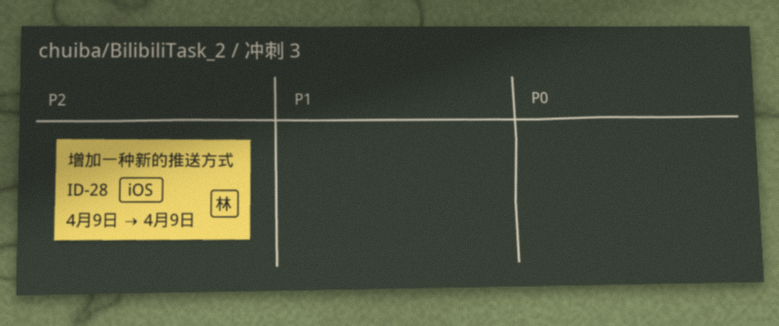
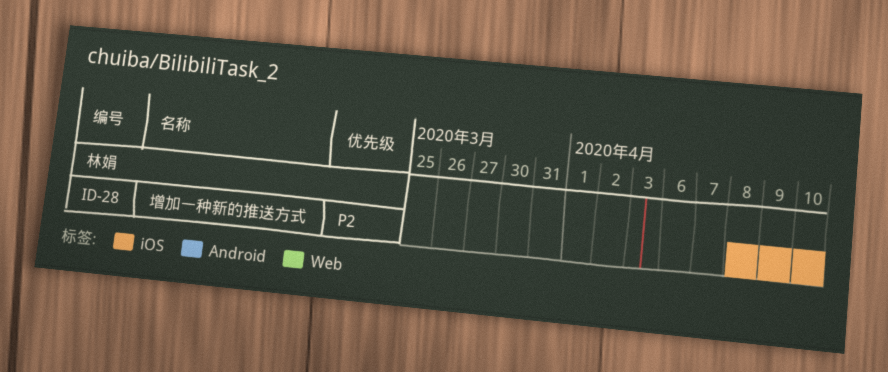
ID-28, start: Apr 9 -> Apr 8
ID-28, due: Apr 9 -> Apr 10

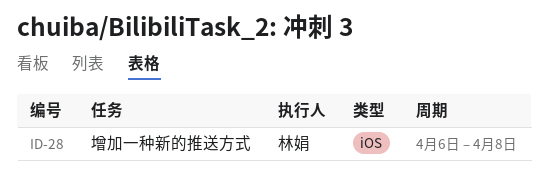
ID-28, start: Apr 8 -> Apr 6
ID-28, due: Apr 10 -> Apr 8

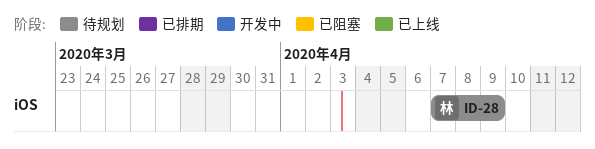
ID-28, start: Apr 6 -> Apr 7
ID-28, due: Apr 8 -> Apr 9

